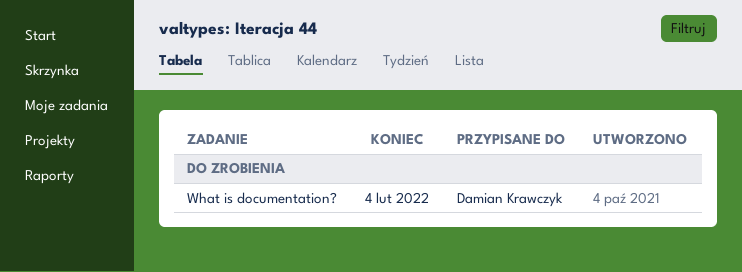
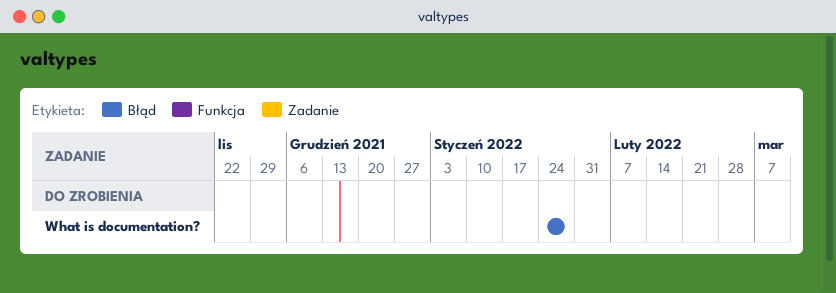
What is documentation?, due: Feb 4 -> Jan 28

